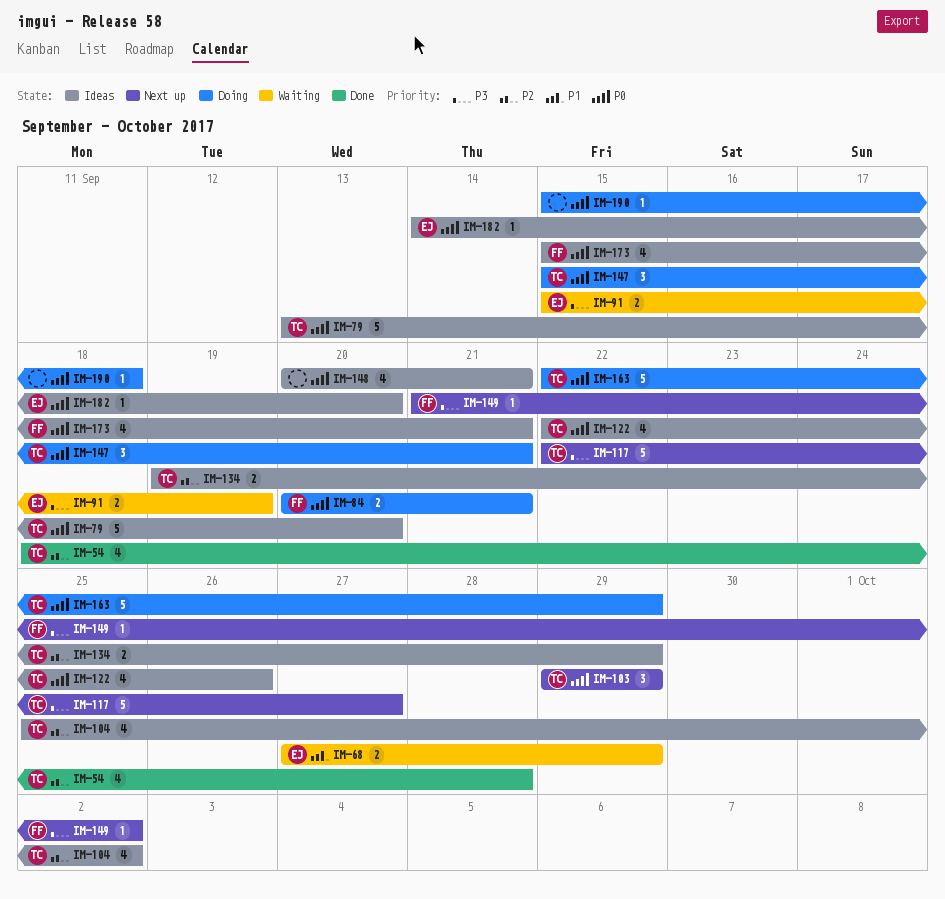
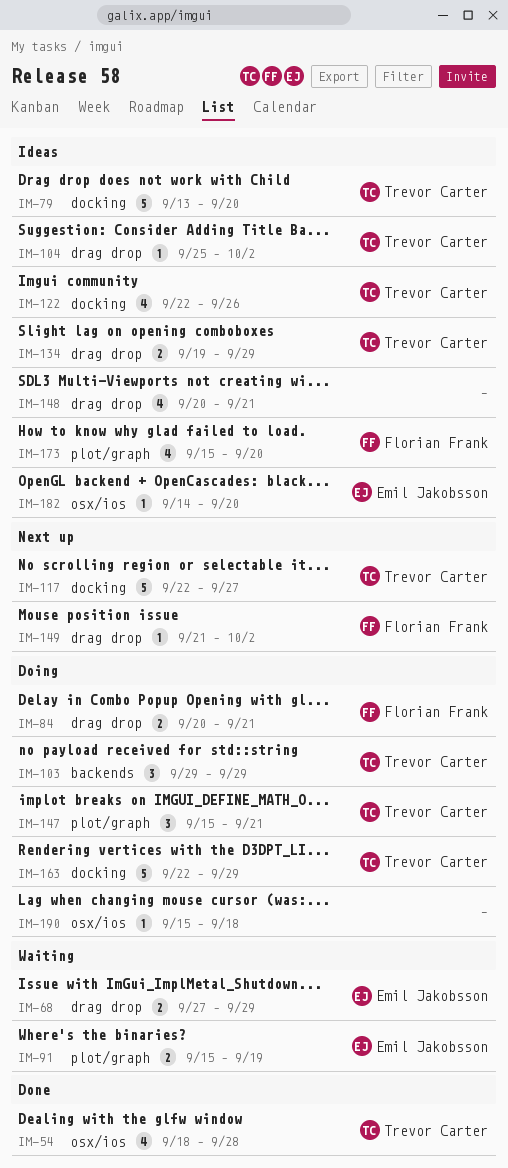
IM-103, status: Next up -> Doing
IM-104, estimate: 4 -> 1
IM-173, due: Sep 21 -> Sep 20

